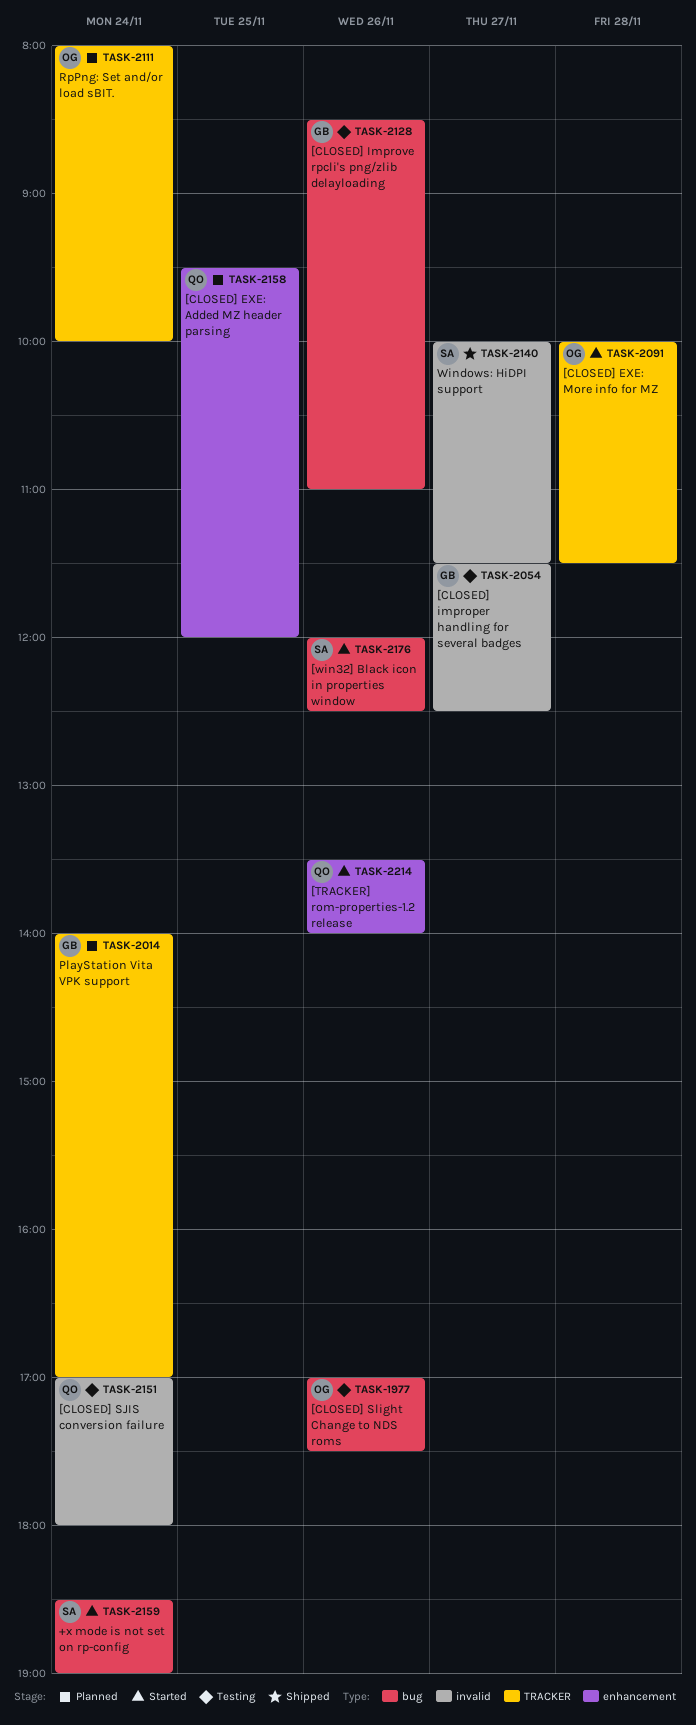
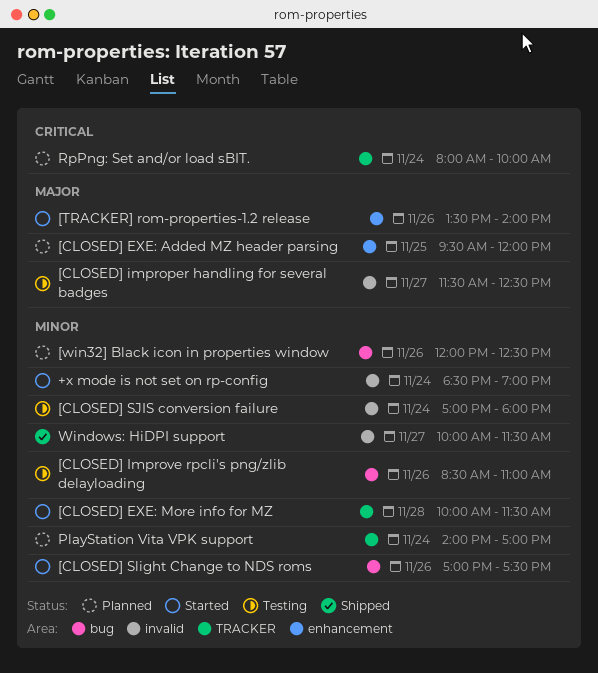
+x mode is not set on rp-config, label: bug -> invalid
[CLOSED] Slight Change to NDS roms, status: Testing -> Started
[win32] Black icon in properties window, status: Started -> Planned

